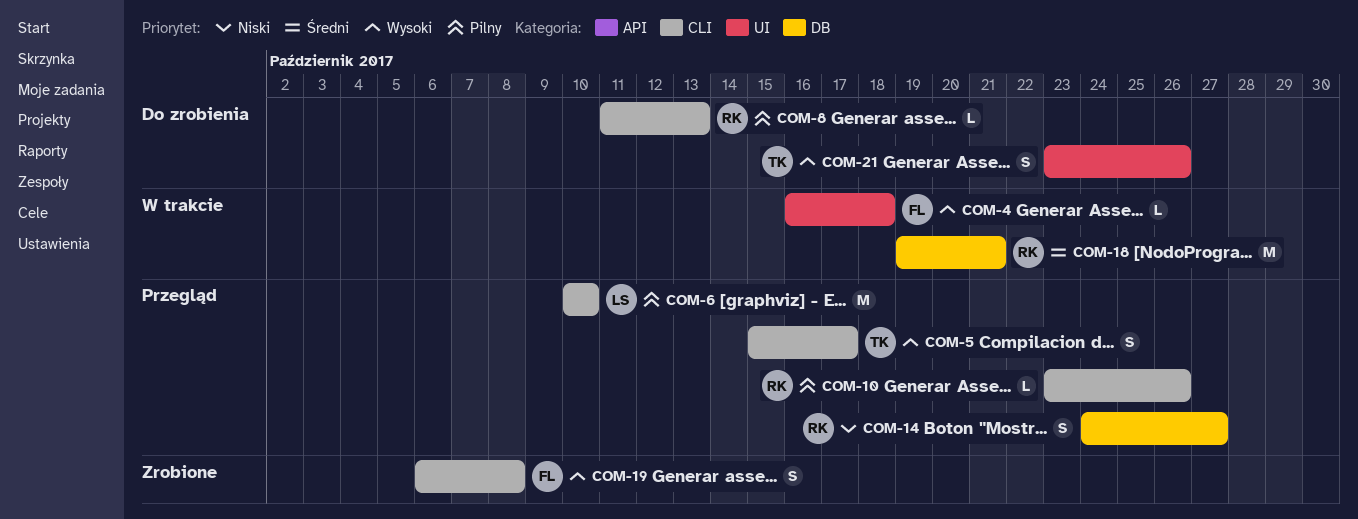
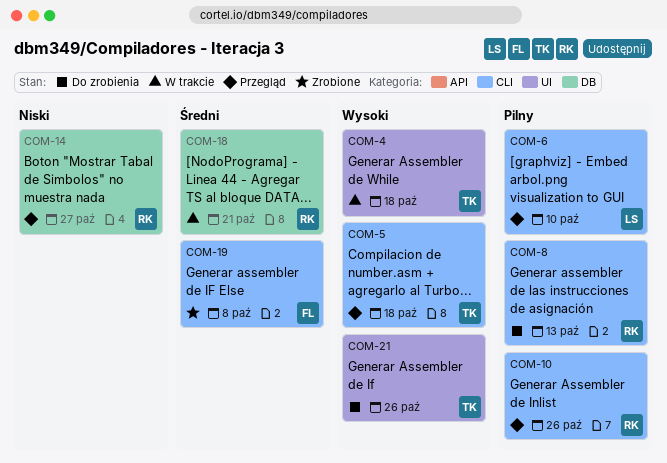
COM-4, owner: FL -> TK
COM-5, due: Oct 17 -> Oct 18
COM-19, priority: Wysoki -> Średni

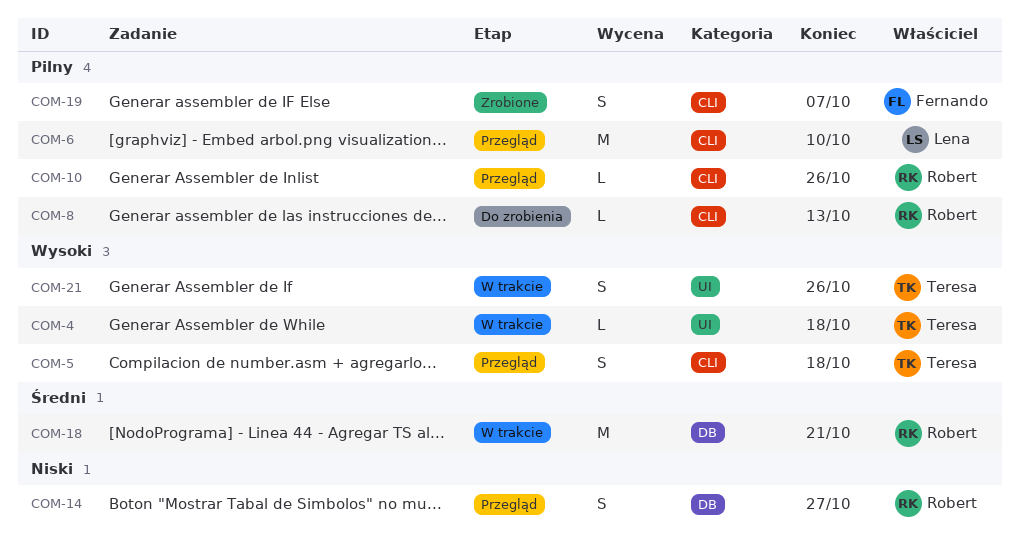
COM-19, priority: Średni -> Pilny
COM-19, due: Oct 8 -> Oct 7
COM-21, status: Do zrobienia -> W trakcie

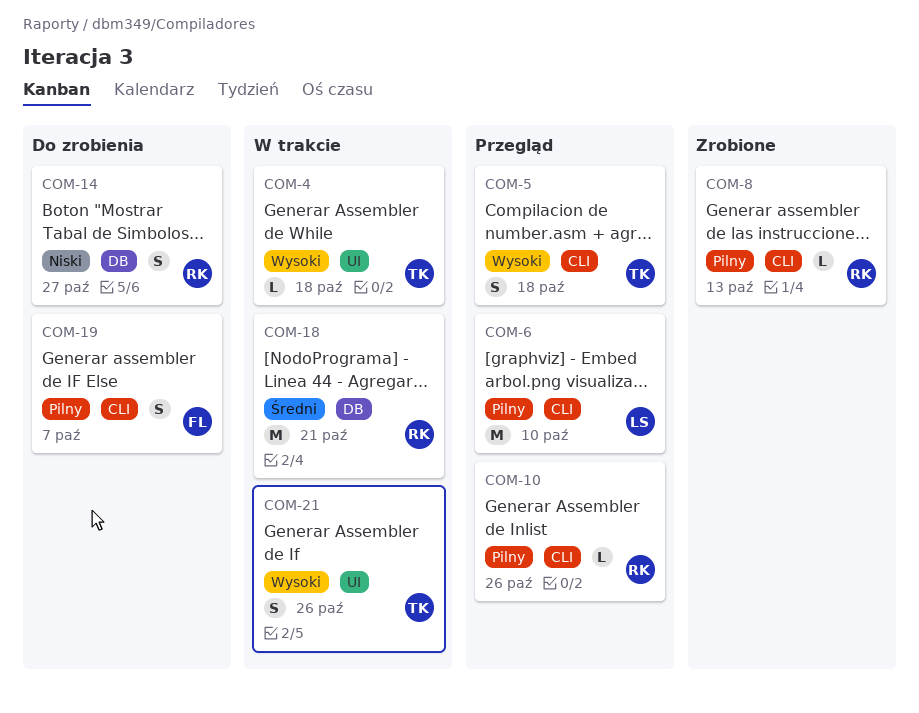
COM-8, status: Do zrobienia -> Zrobione
COM-14, status: Przegląd -> Do zrobienia
COM-19, status: Zrobione -> Do zrobienia

